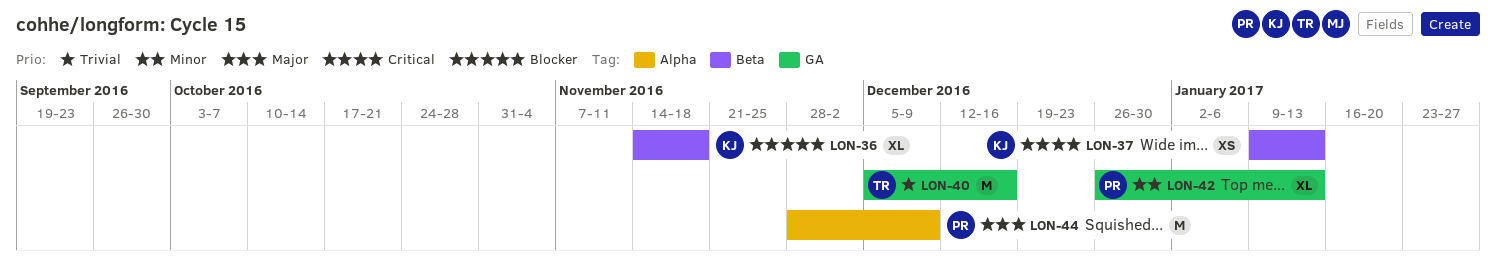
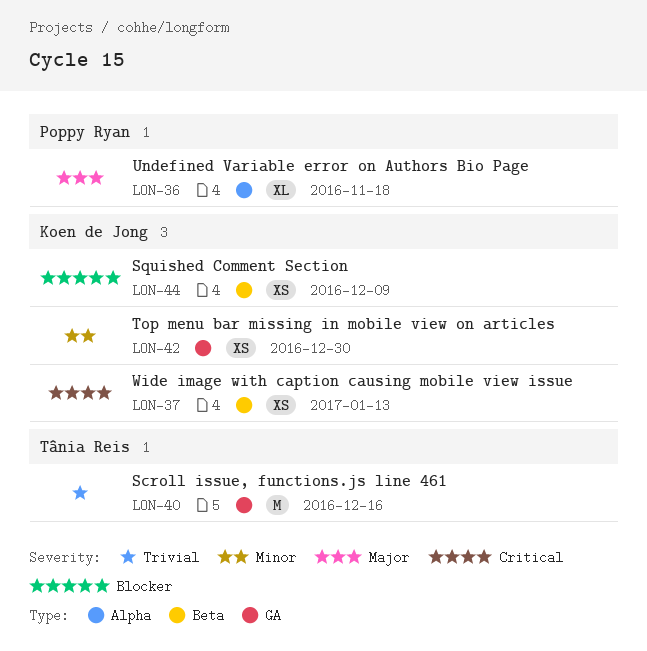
LON-36, owner: Koen de Jong -> Poppy Ryan
LON-36, priority: Blocker -> Major
LON-36, label: Beta -> Alpha
LON-42, owner: Poppy Ryan -> Koen de Jong
LON-42, estimate: XL -> XS
LON-42, due: Jan 13 -> Dec 30
LON-44, owner: Poppy Ryan -> Koen de Jong
LON-44, priority: Major -> Blocker
LON-44, label: Alpha -> Beta
LON-44, estimate: M -> XS

